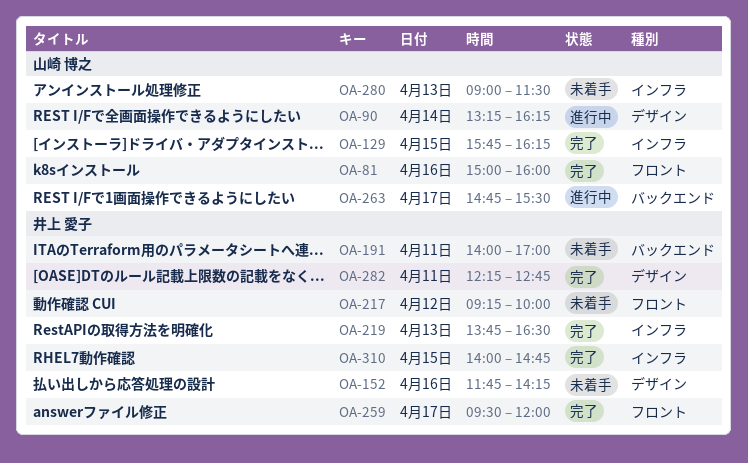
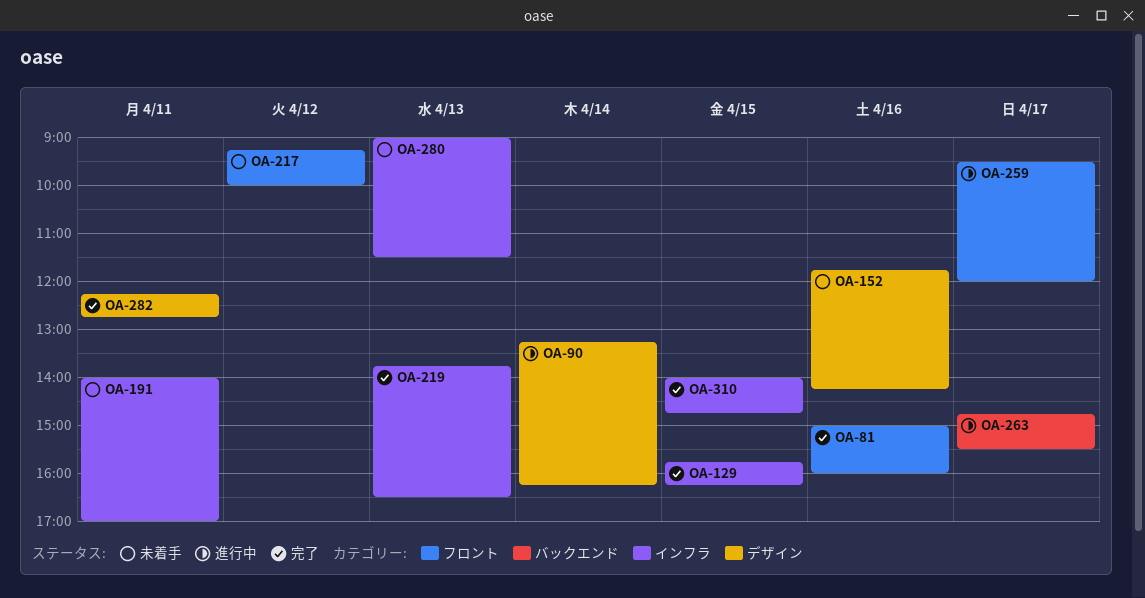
OA-191, label: バックエンド -> インフラ
OA-259, status: 完了 -> 進行中

